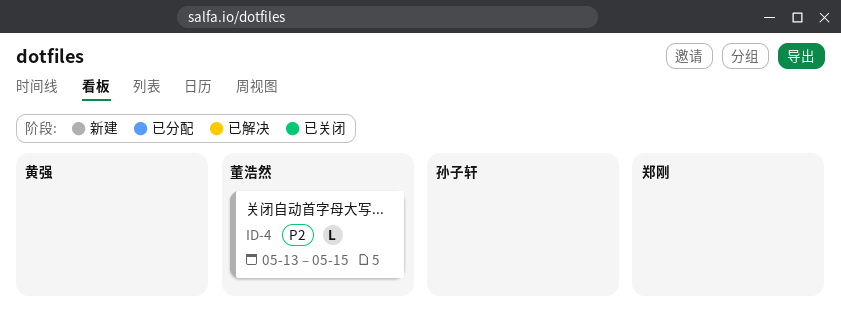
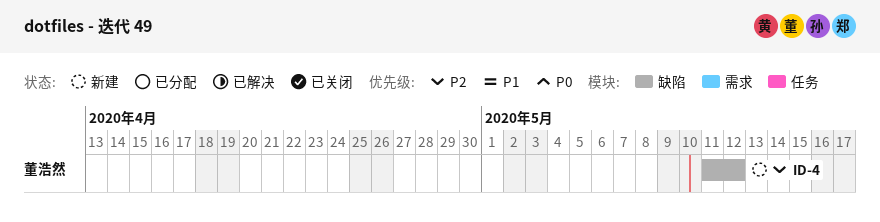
ID-4, start: May 13 -> May 11
ID-4, due: May 15 -> May 12

